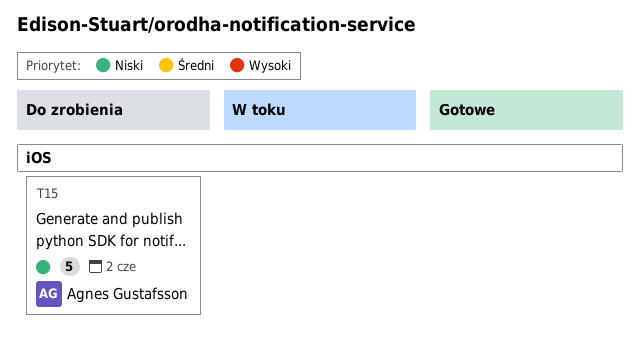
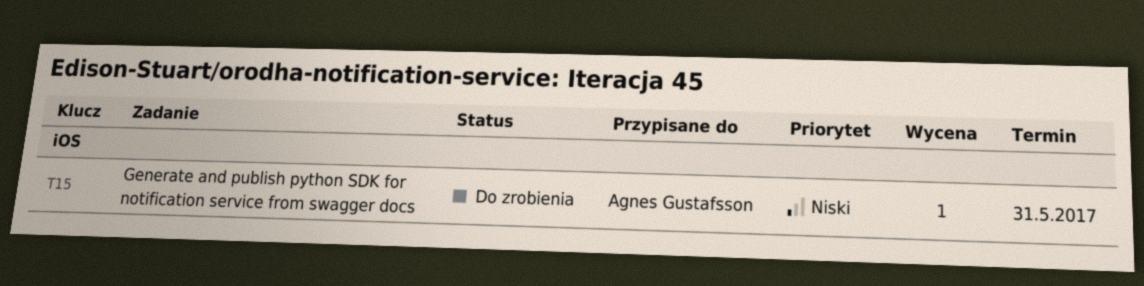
T15, estimate: 5 -> 1
T15, due: Jun 2 -> May 31

